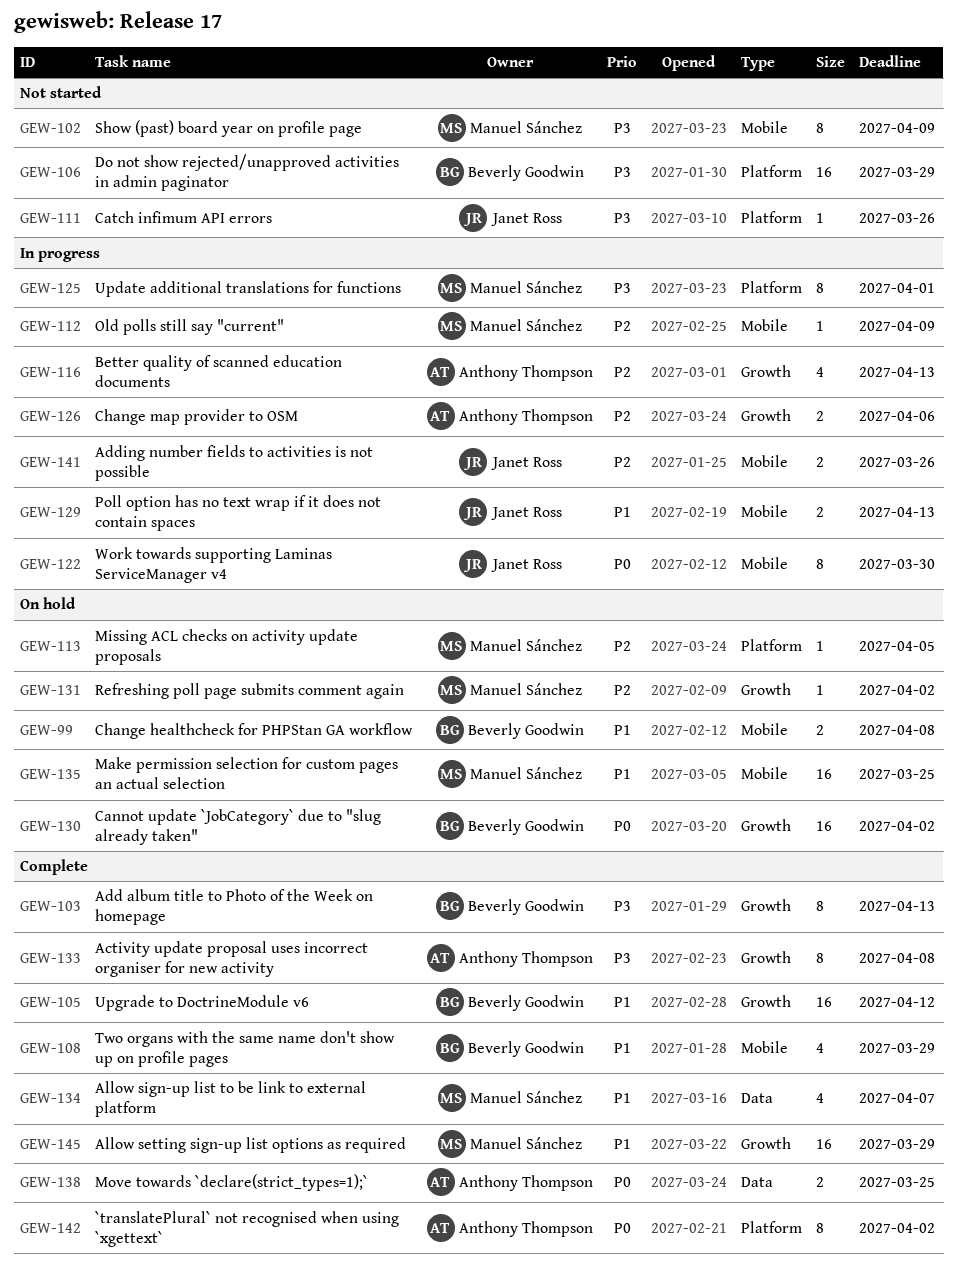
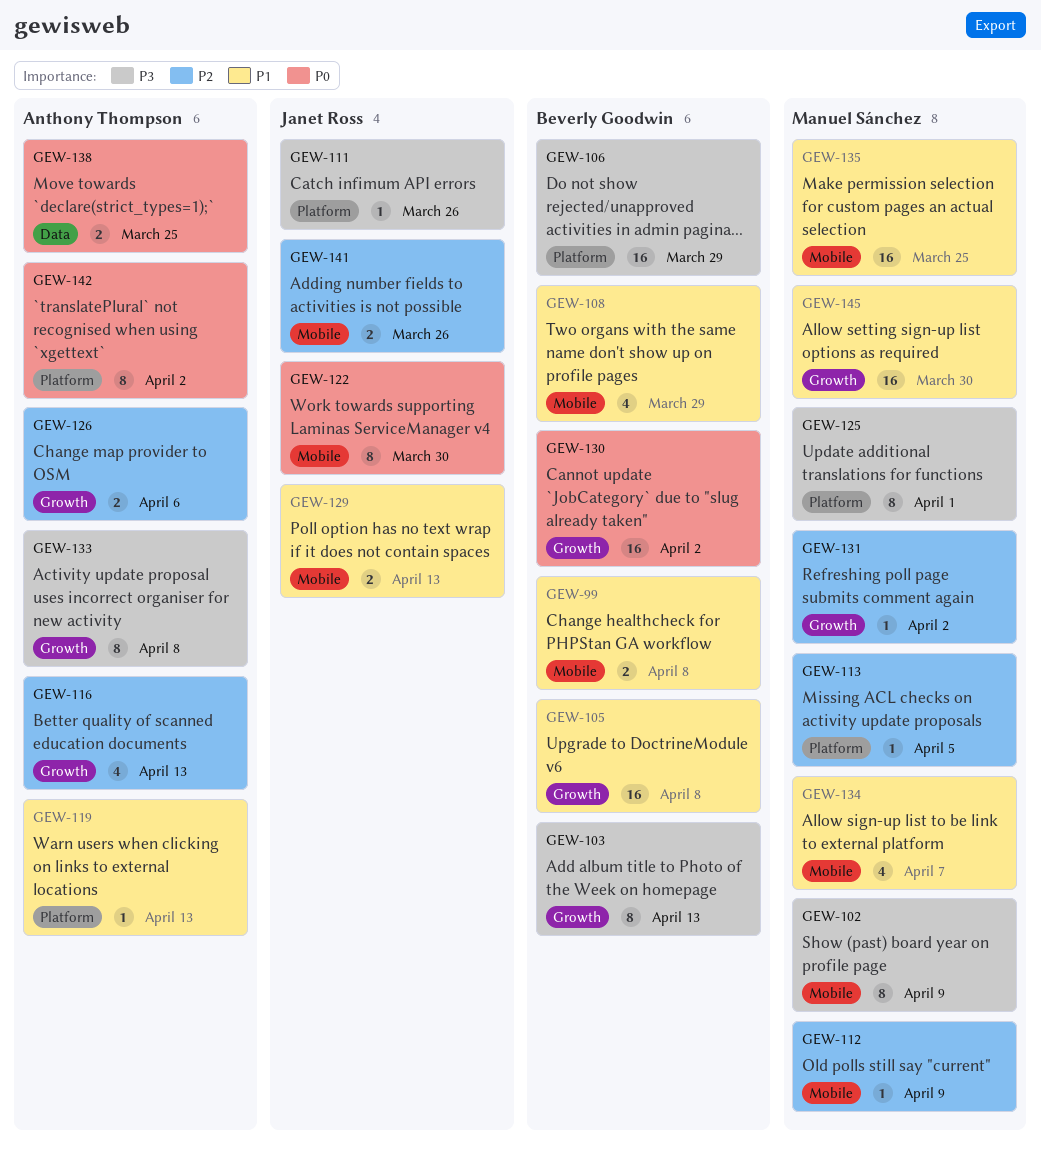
GEW-105, due: Apr 12 -> Apr 8
GEW-119: none -> present
GEW-134, label: Data -> Mobile
GEW-145, due: Mar 29 -> Mar 30

